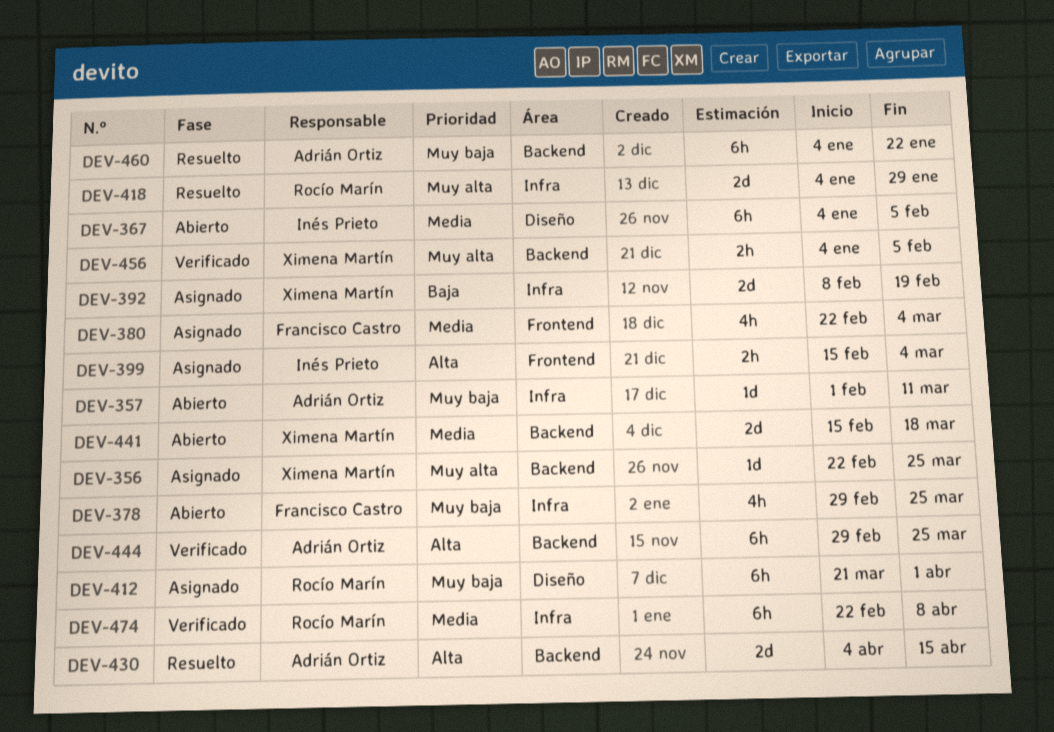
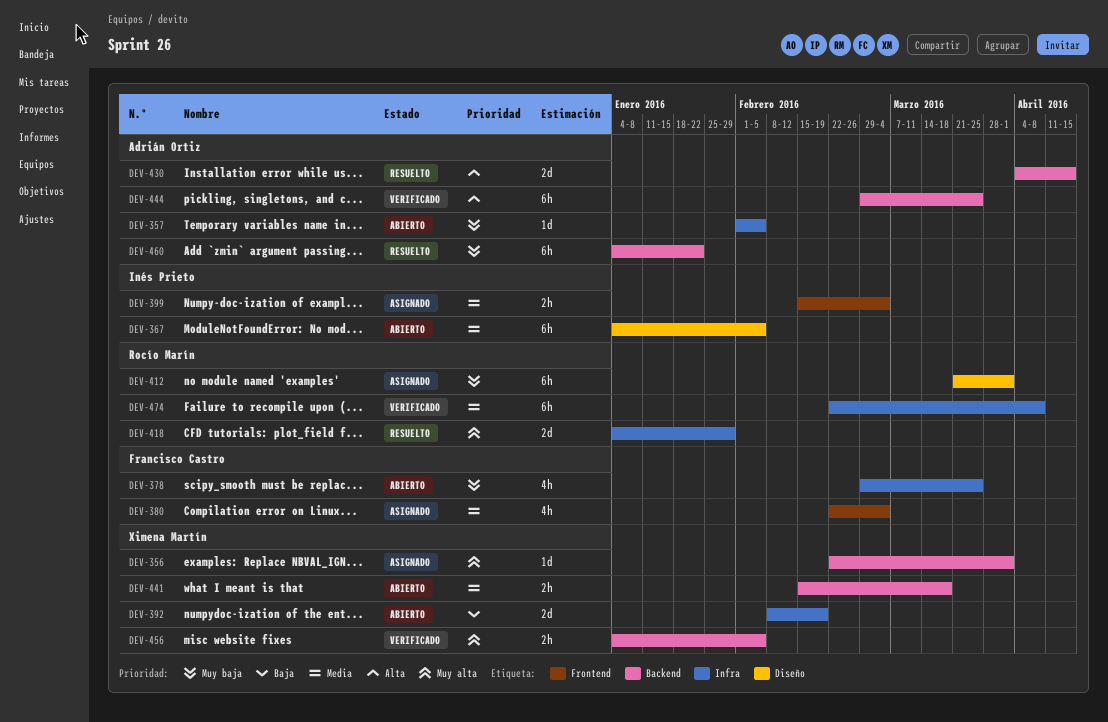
DEV-356, due: Mar 25 -> Apr 1
DEV-357, due: Mar 11 -> Feb 5
DEV-392, status: Asignado -> Abierto
DEV-399, priority: Alta -> Media
DEV-441, estimate: 2d -> 2h

